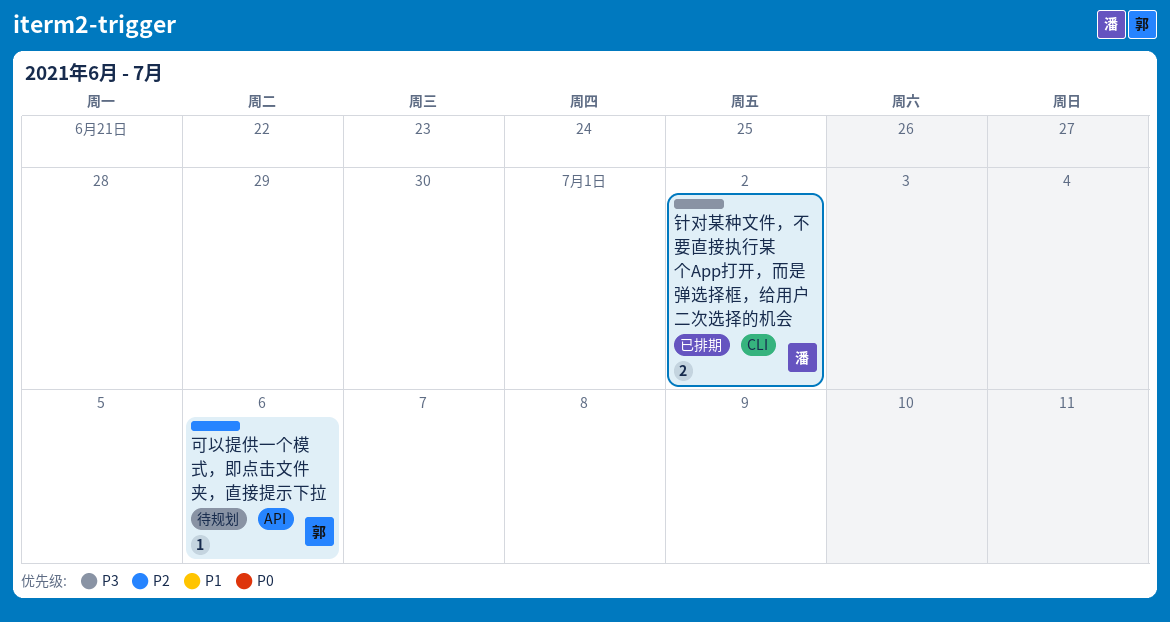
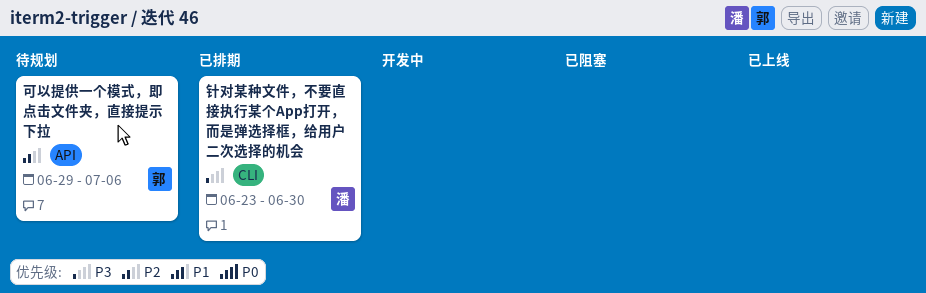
针对某种文件，不要直接执行某个App打开，而是弹选择框，给用户二次选择的机会, due: Jul 2 -> Jun 30

